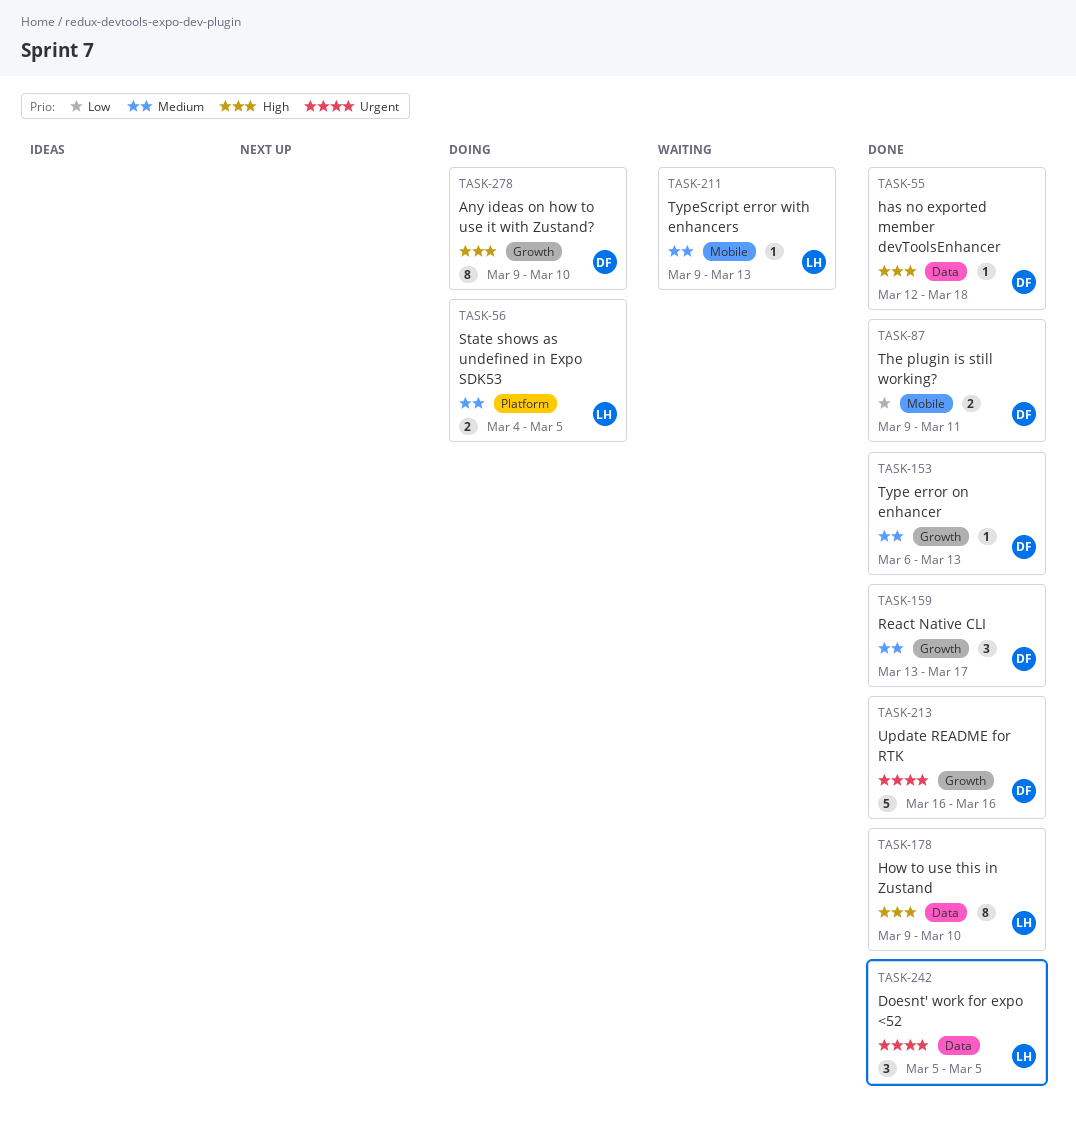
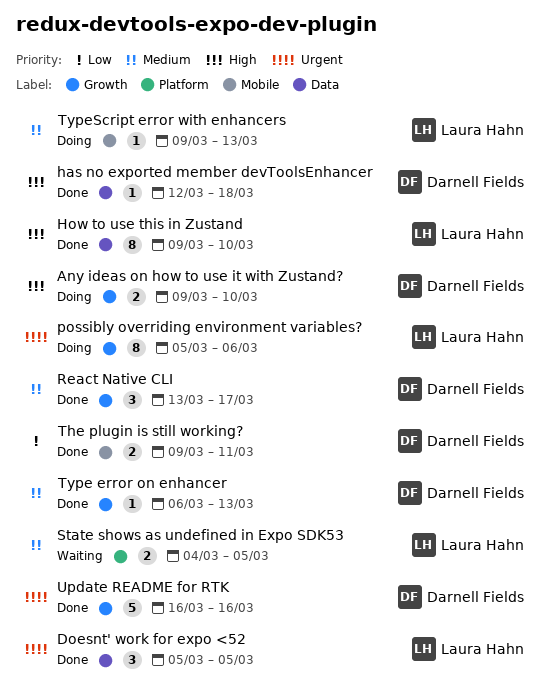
Any ideas on how to use it with Zustand?, estimate: 8 -> 2
possibly overriding environment variables?: none -> present
State shows as undefined in Expo SDK53, status: Doing -> Waiting
TypeScript error with enhancers, status: Waiting -> Doing

